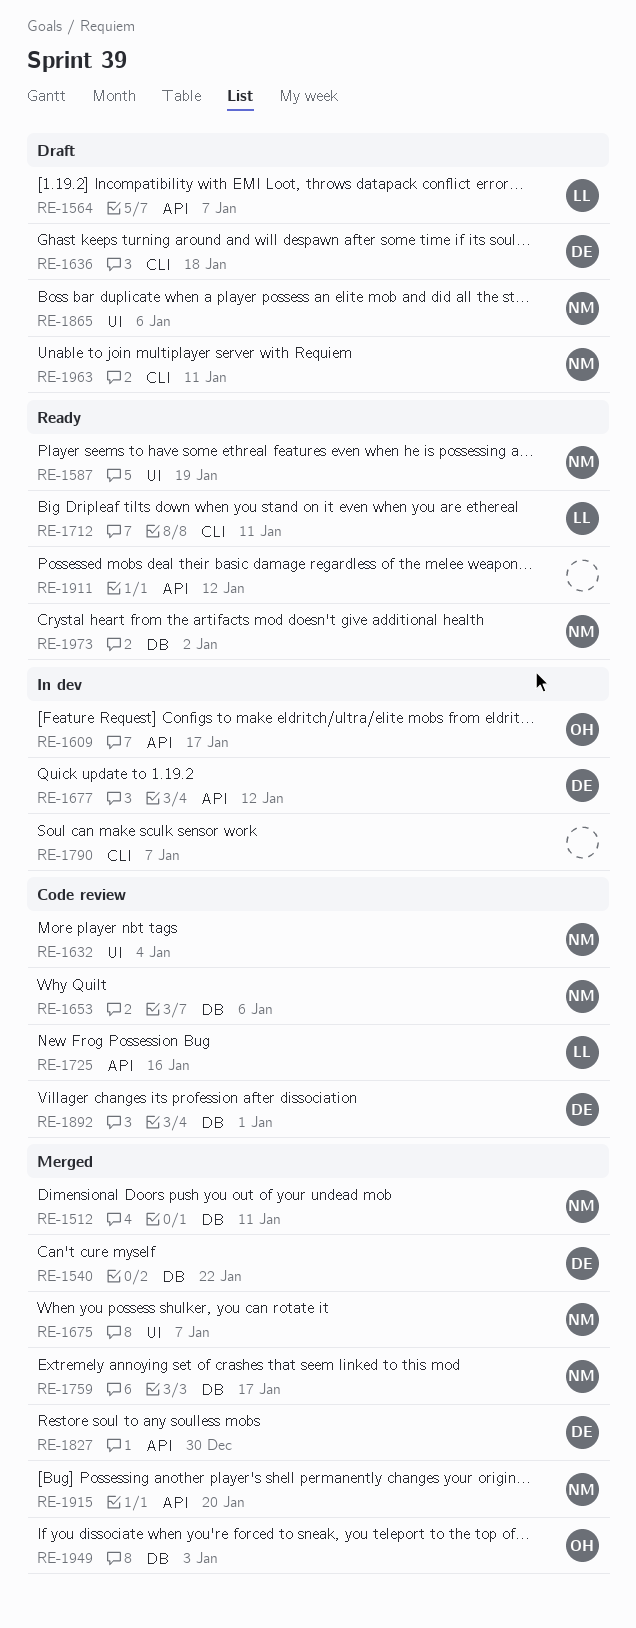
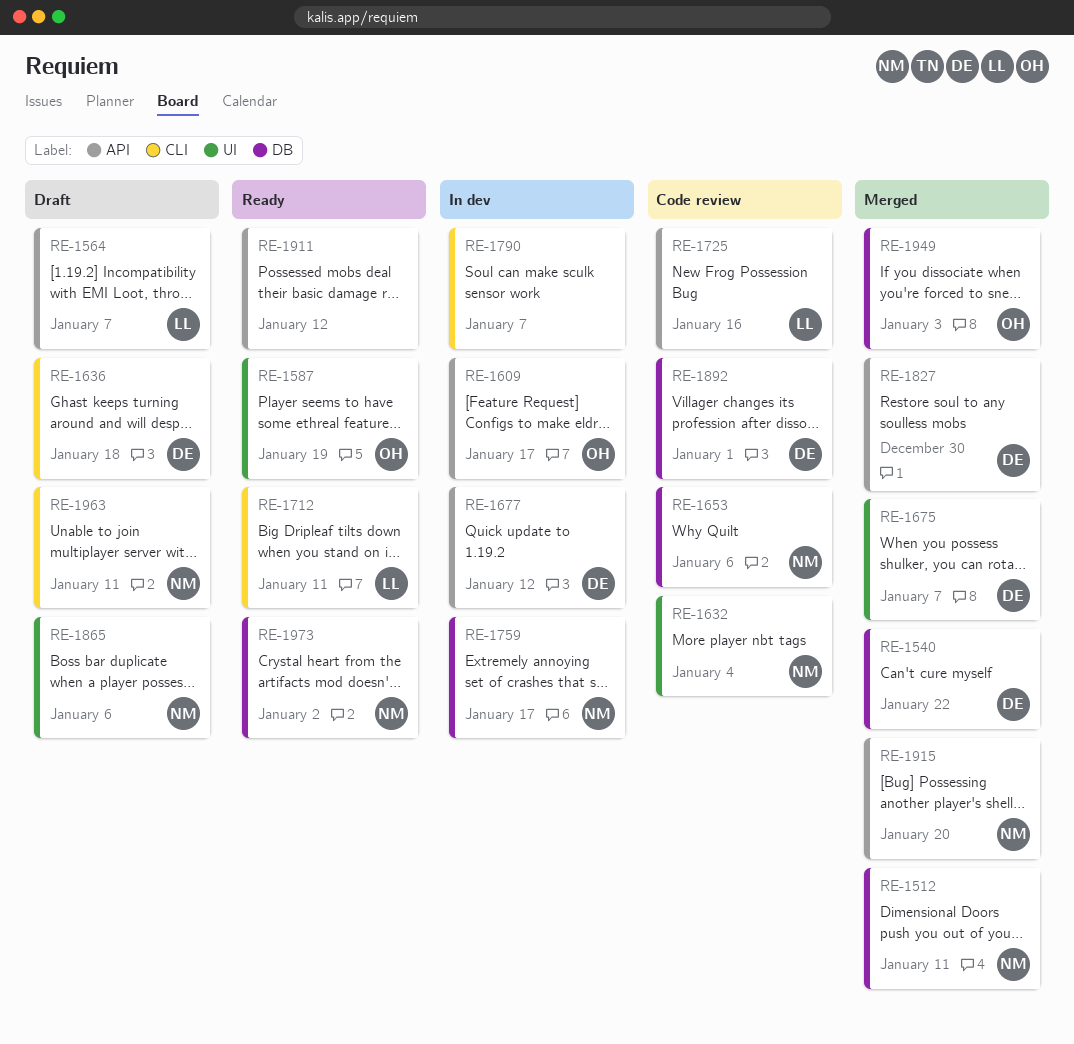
RE-1587, owner: NM -> OH
RE-1675, owner: NM -> DE
RE-1759, status: Merged -> In dev

